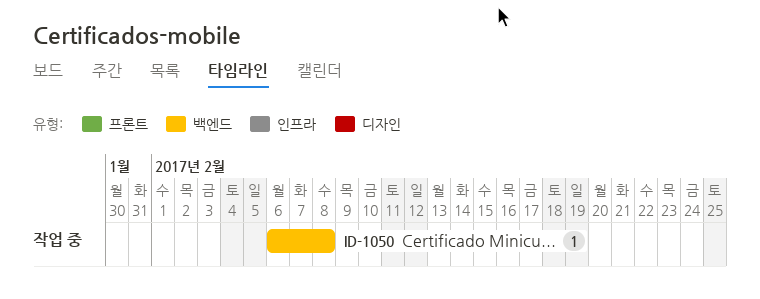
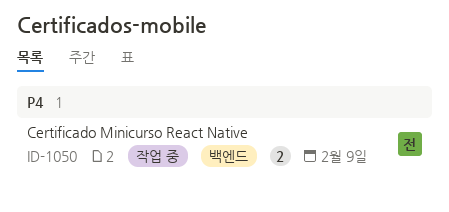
ID-1050, estimate: 1 -> 2
ID-1050, due: Feb 8 -> Feb 9

